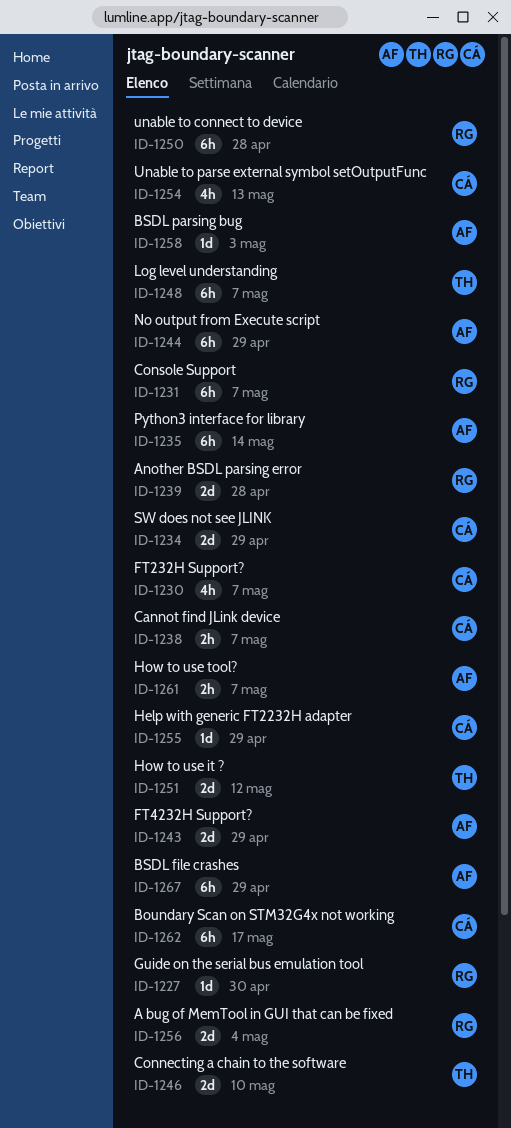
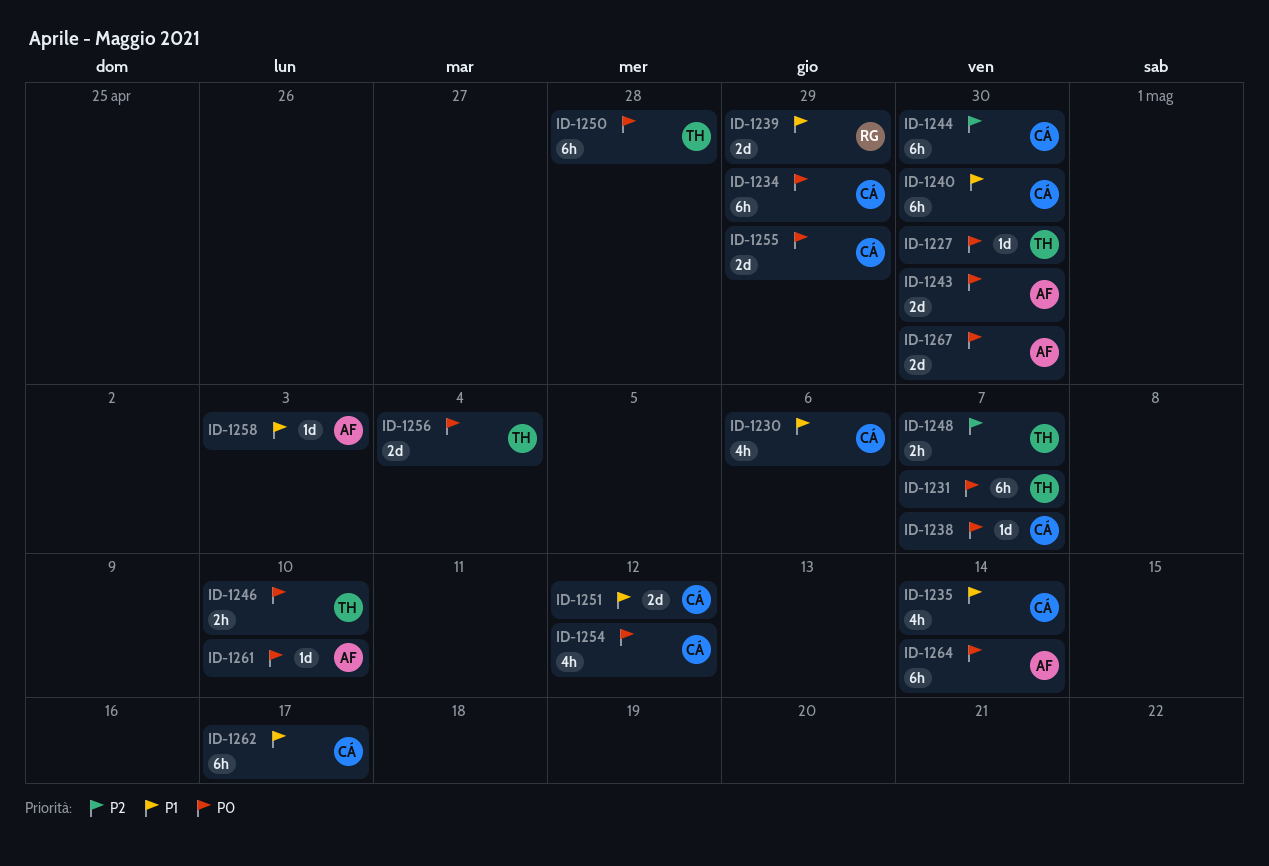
ID-1227, owner: RG -> TH
ID-1230, due: May 7 -> May 6
ID-1231, owner: RG -> TH
ID-1234, estimate: 2d -> 6h
ID-1235, owner: AF -> CÁ
ID-1235, estimate: 6h -> 4h
ID-1238, estimate: 2h -> 1d
ID-1239, due: Apr 28 -> Apr 29
ID-1240: none -> present
ID-1243, due: Apr 29 -> Apr 30
ID-1244, owner: AF -> CÁ
ID-1244, due: Apr 29 -> Apr 30
ID-1246, estimate: 2d -> 2h
ID-1248, estimate: 6h -> 2h
ID-1250, owner: RG -> TH
ID-1251, owner: TH -> CÁ
ID-1254, due: May 13 -> May 12
ID-1255, estimate: 1d -> 2d
ID-1256, owner: RG -> TH
ID-1261, estimate: 2h -> 1d
ID-1261, due: May 7 -> May 10
ID-1264: none -> present
ID-1267, estimate: 6h -> 2d
ID-1267, due: Apr 29 -> Apr 30

